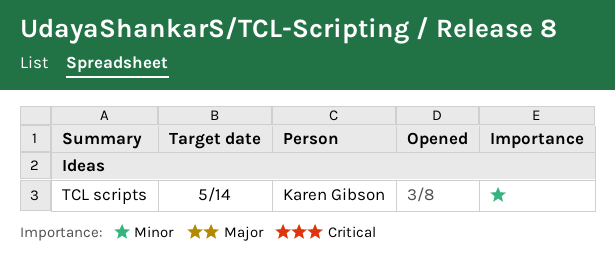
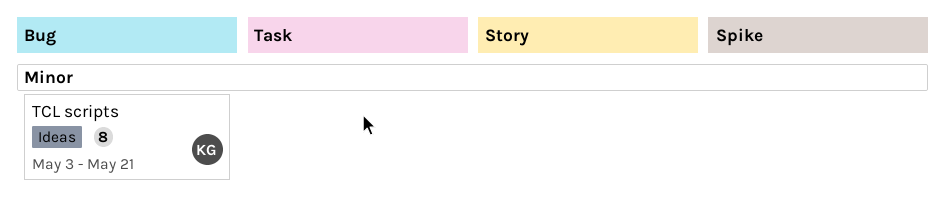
TCL scripts, due: May 14 -> May 21

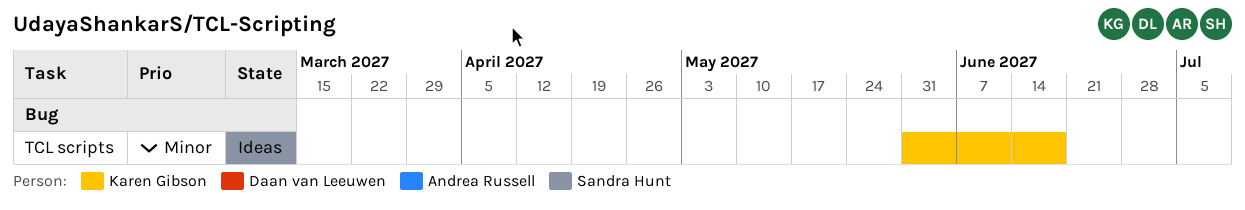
TCL scripts, start: May 3 -> May 31
TCL scripts, due: May 21 -> Jun 18

